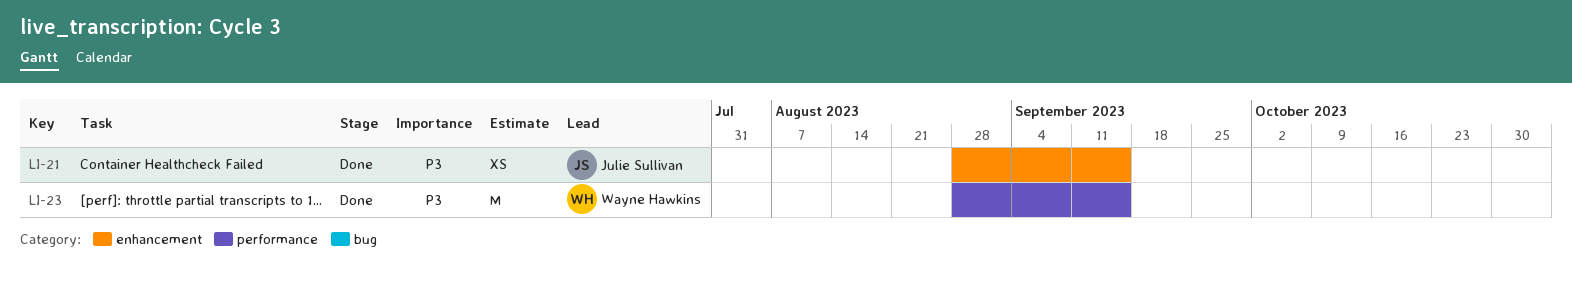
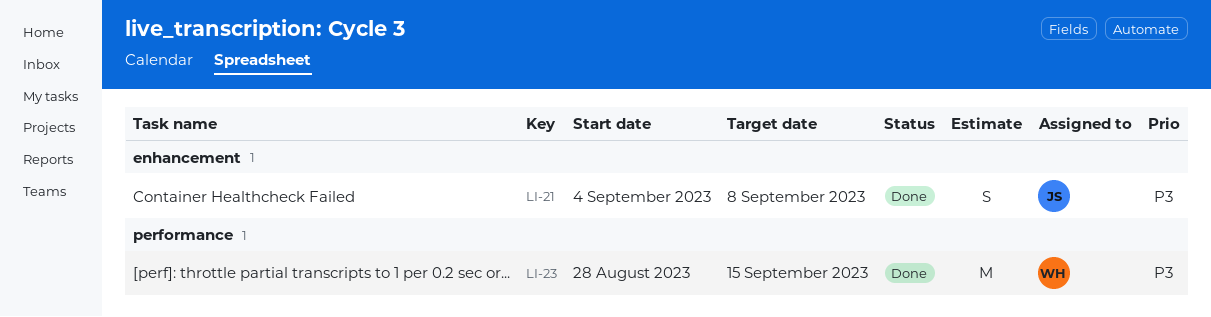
LI-21, estimate: XS -> S
LI-21, start: Aug 28 -> Sep 4
LI-21, due: Sep 15 -> Sep 8

